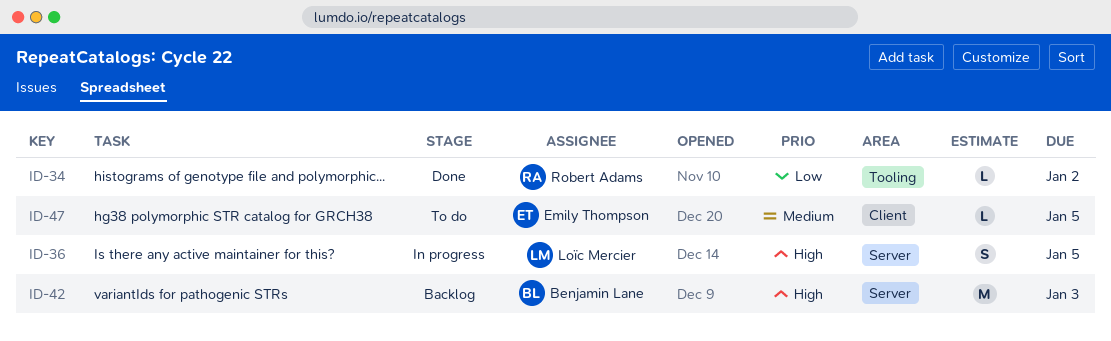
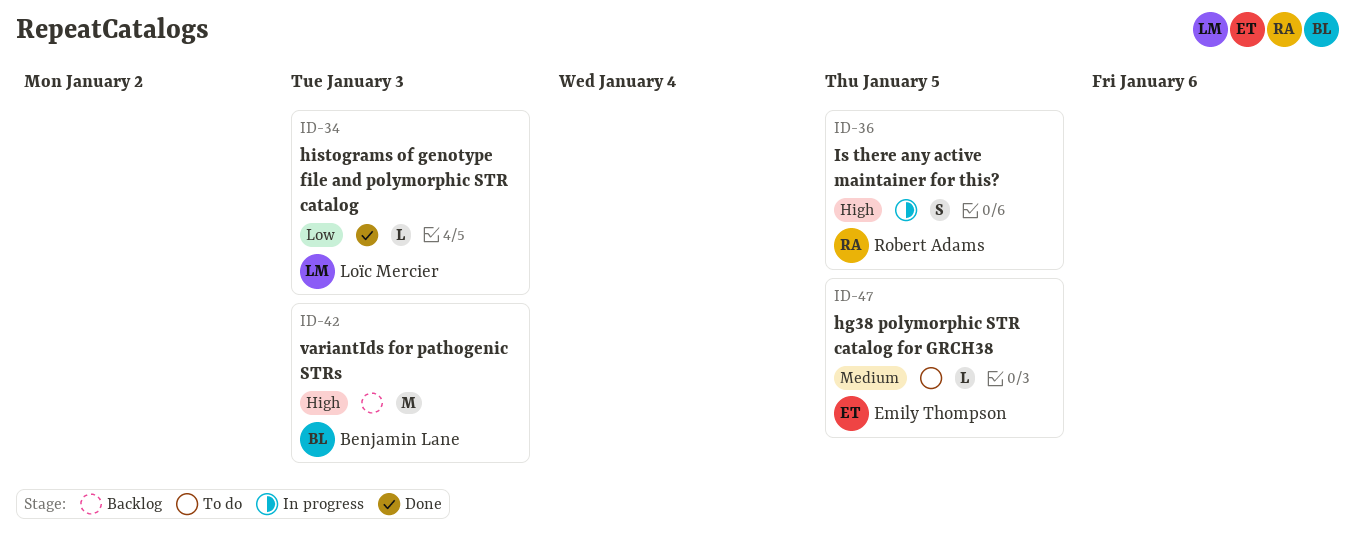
ID-34, owner: Robert Adams -> Loïc Mercier
ID-34, due: Jan 2 -> Jan 3
ID-36, owner: Loïc Mercier -> Robert Adams

